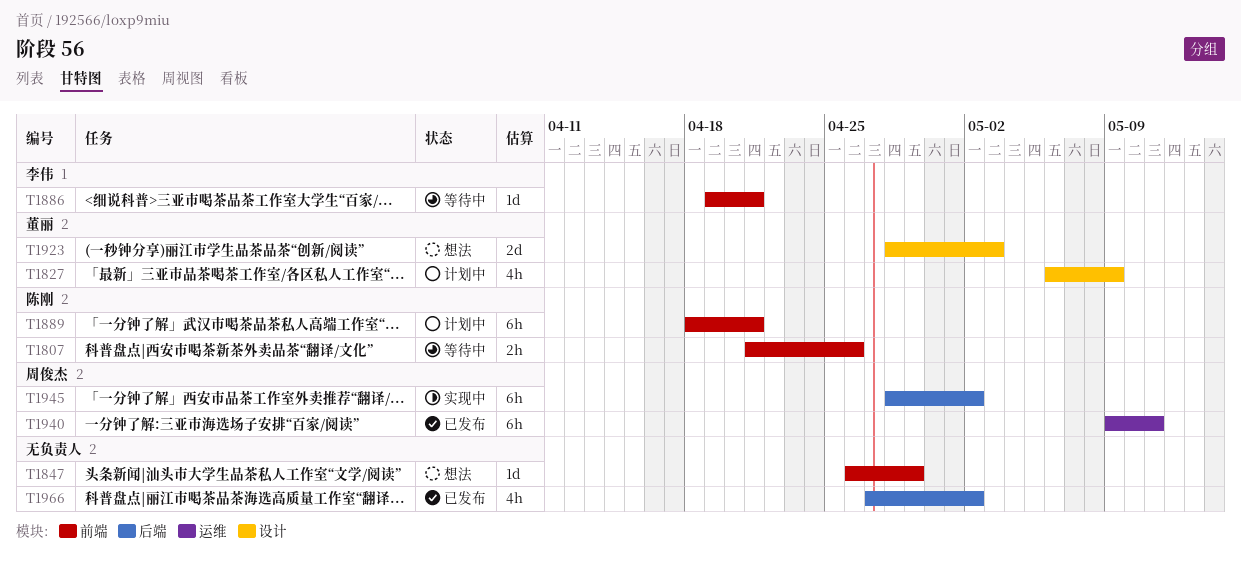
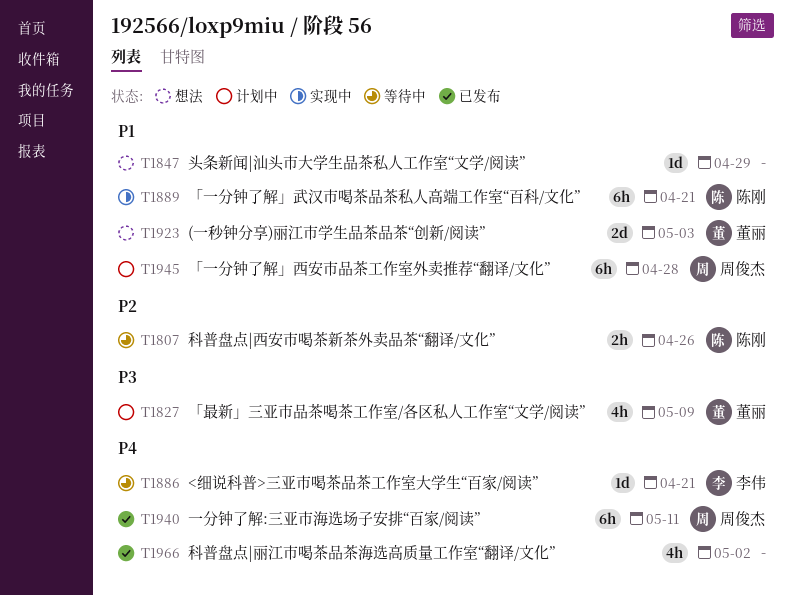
T1889, status: 计划中 -> 实现中
T1945, status: 实现中 -> 计划中
T1945, due: May 2 -> Apr 28

